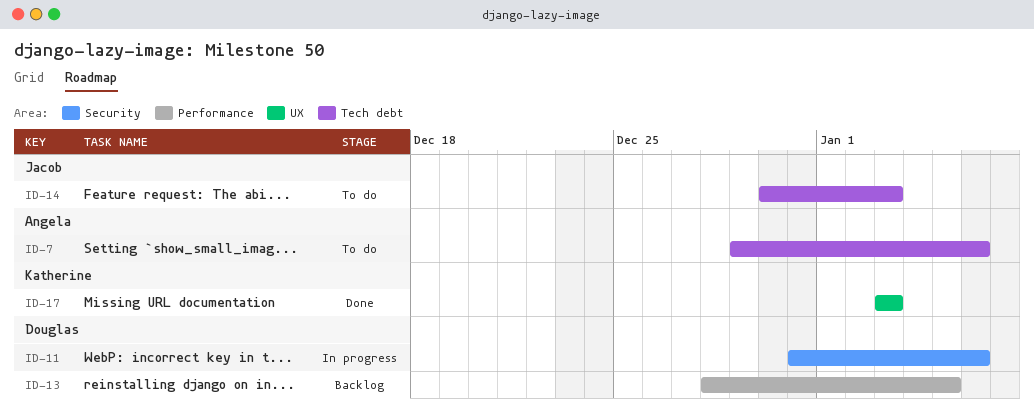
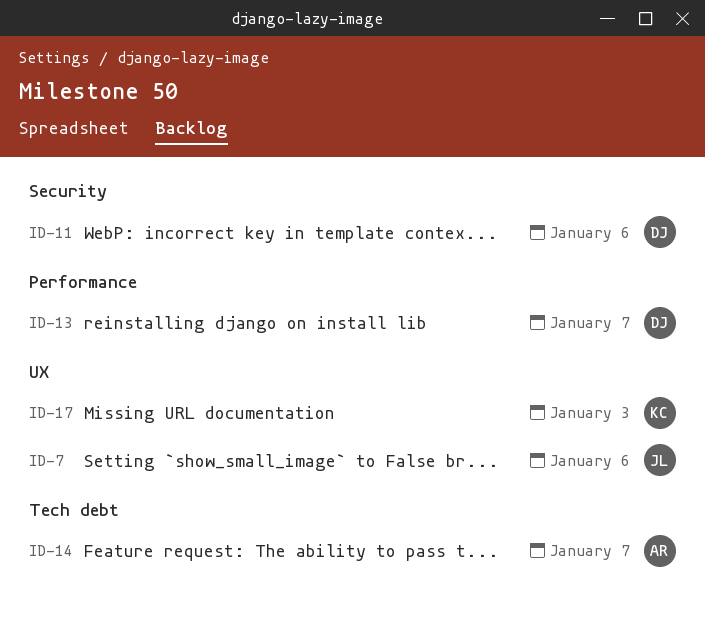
ID-7, owner: Angela -> Jacob
ID-7, label: Tech debt -> UX
ID-13, due: Jan 5 -> Jan 7
ID-14, owner: Jacob -> Angela
ID-14, due: Jan 3 -> Jan 7

